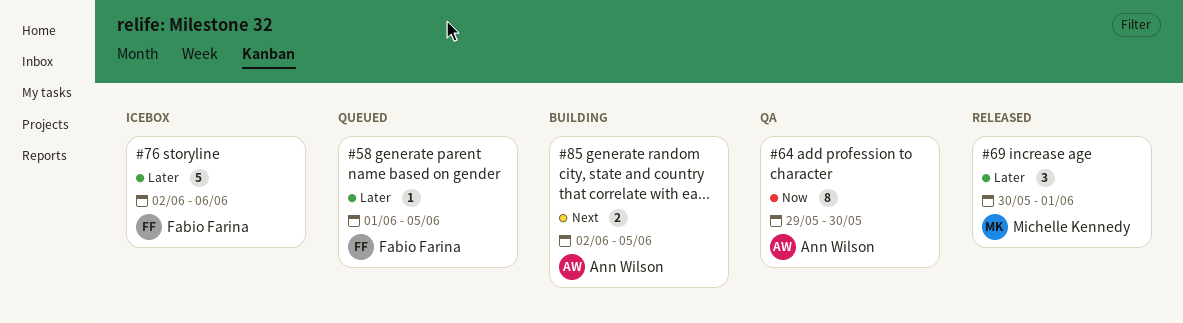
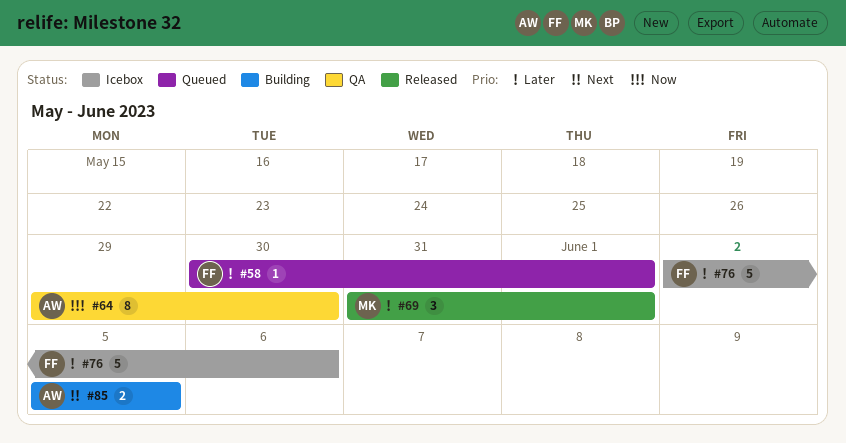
#58, start: Jun 1 -> May 30
#58, due: Jun 5 -> Jun 1
#69, start: May 30 -> May 31
#85, start: Jun 2 -> Jun 5

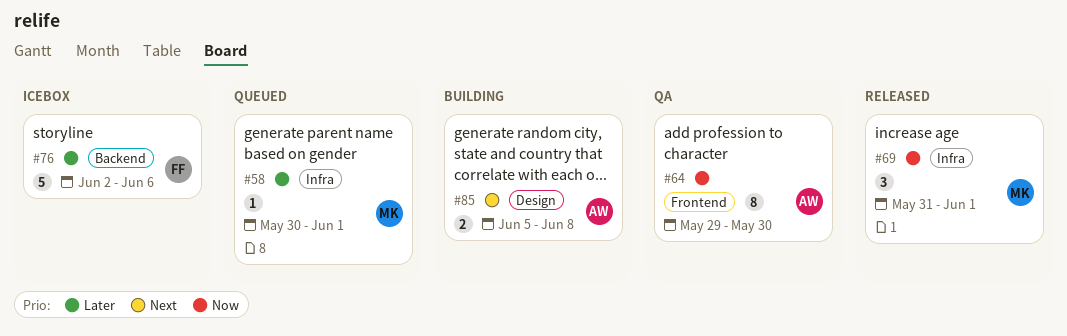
#58, owner: FF -> MK
#69, priority: Later -> Now
#85, due: Jun 5 -> Jun 8

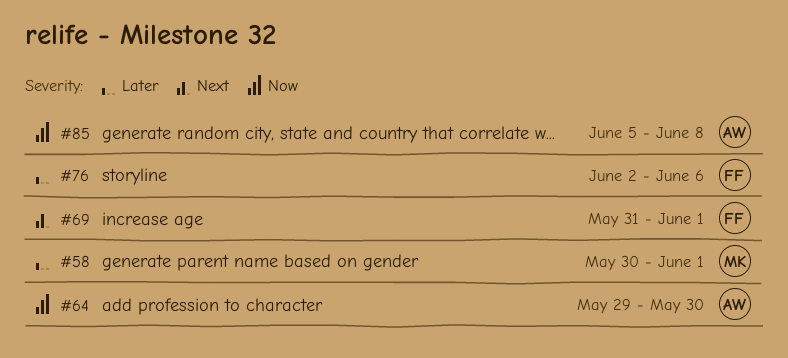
#69, owner: MK -> FF
#69, priority: Now -> Next
#85, priority: Next -> Now

